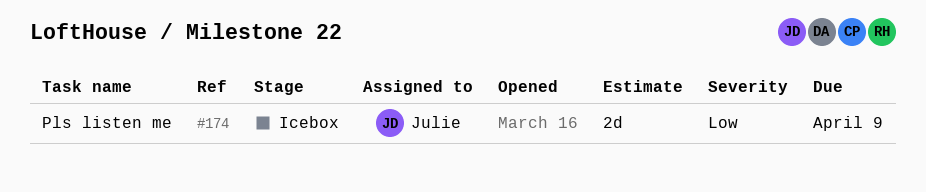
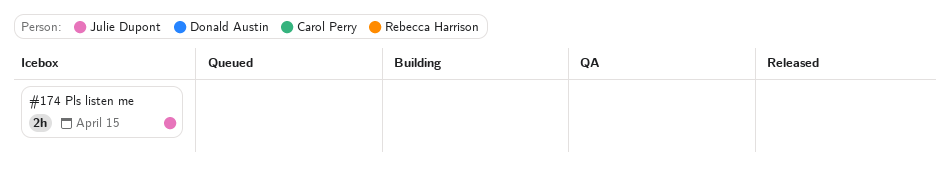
#174, estimate: 2d -> 2h
#174, due: Apr 9 -> Apr 15

